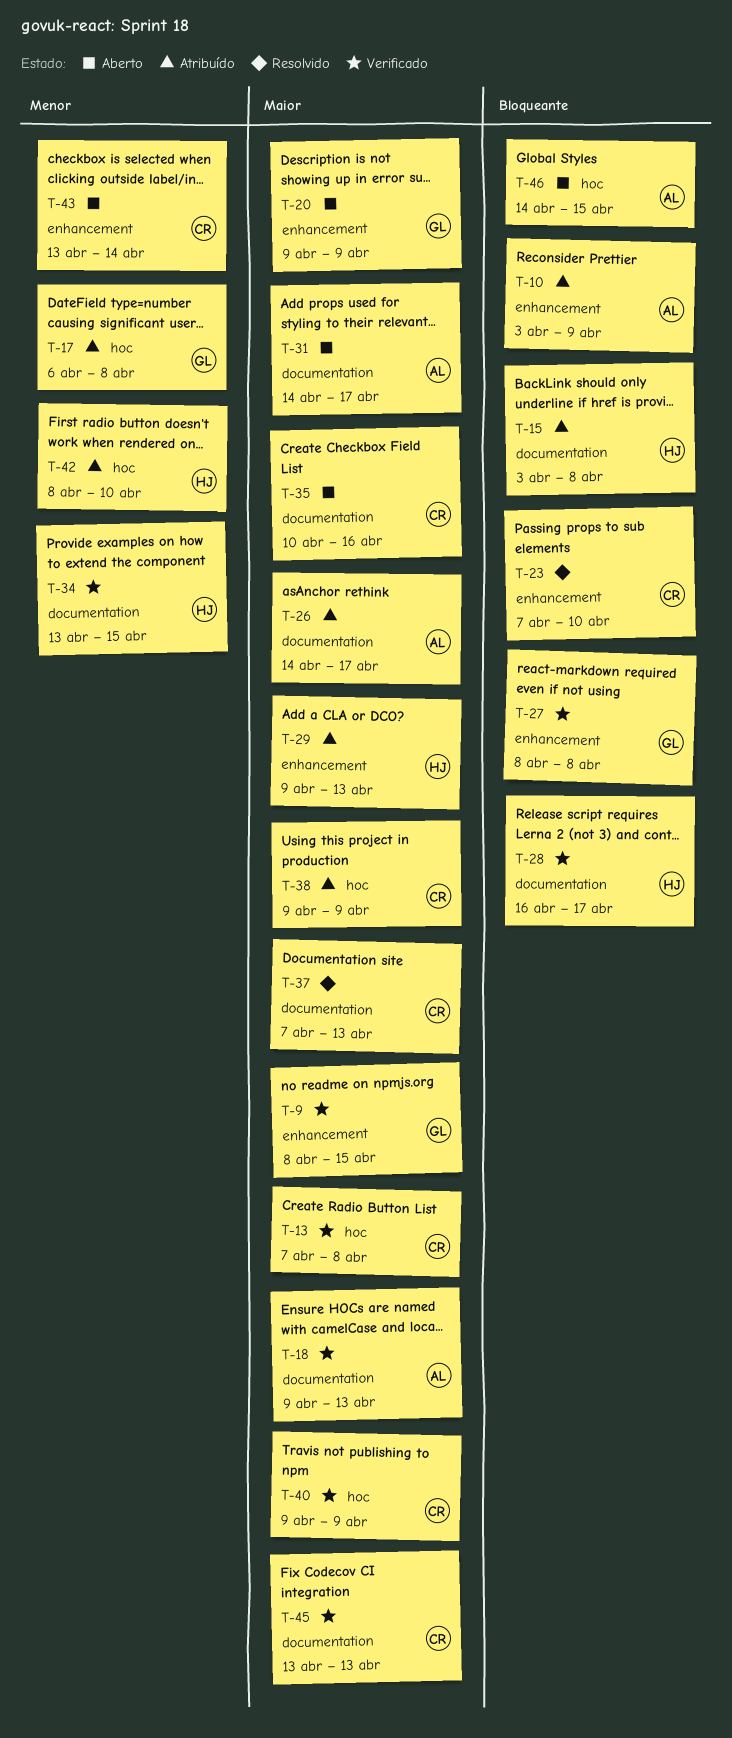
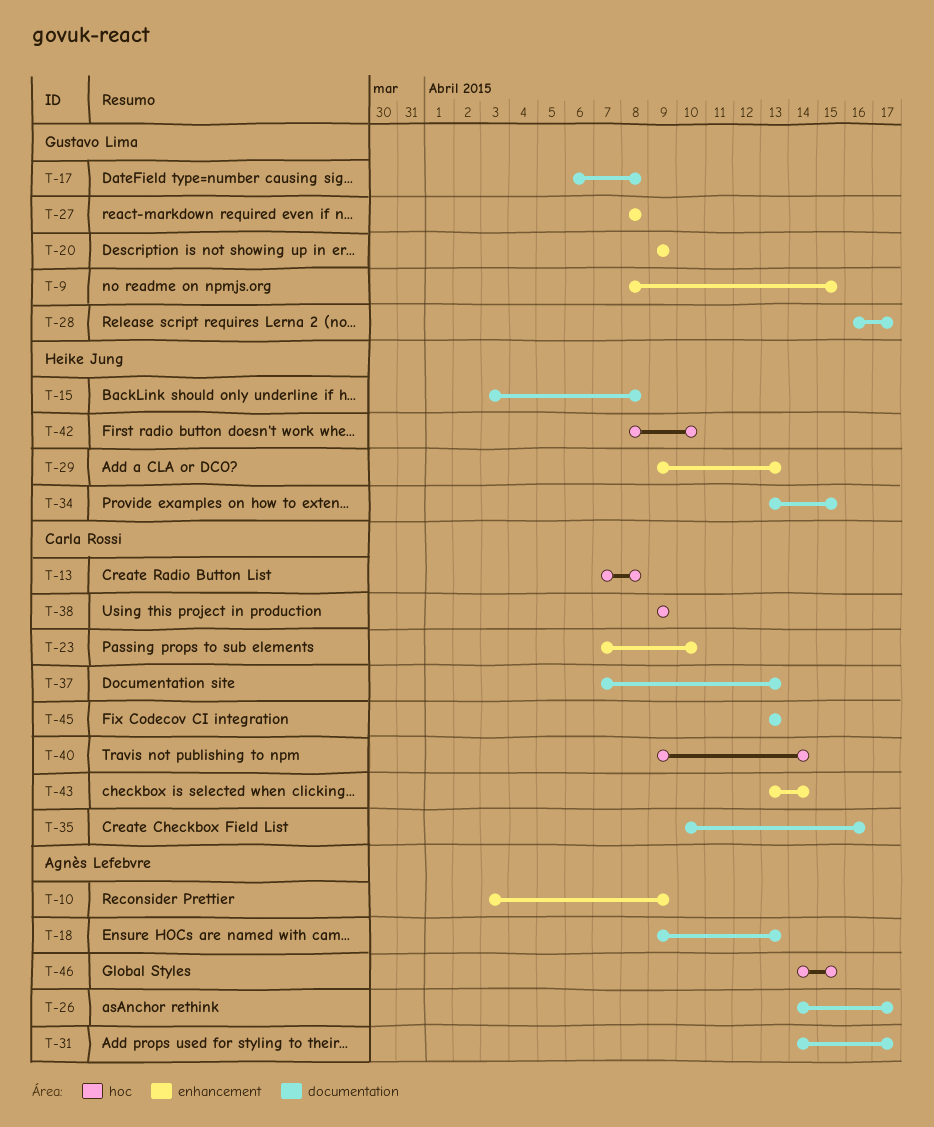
T-17, label: hoc -> documentation
T-28, owner: Heike Jung -> Gustavo Lima
T-40, due: Apr 9 -> Apr 14

